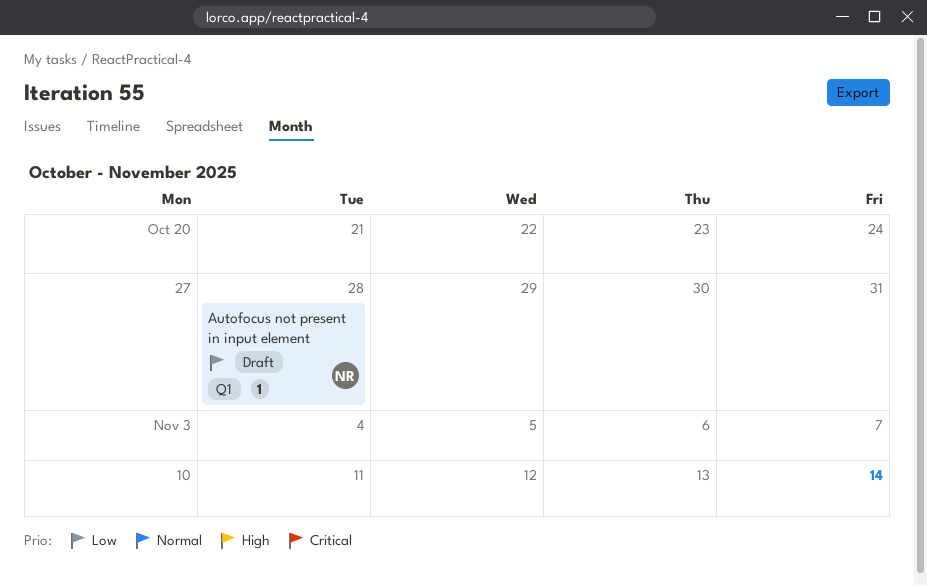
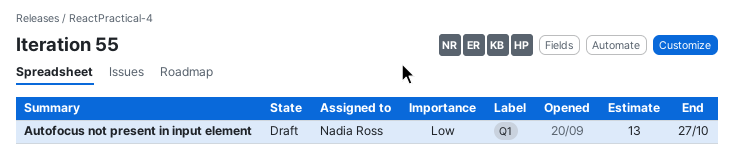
Autofocus not present in input element, estimate: 1 -> 13
Autofocus not present in input element, due: Oct 28 -> Oct 27

